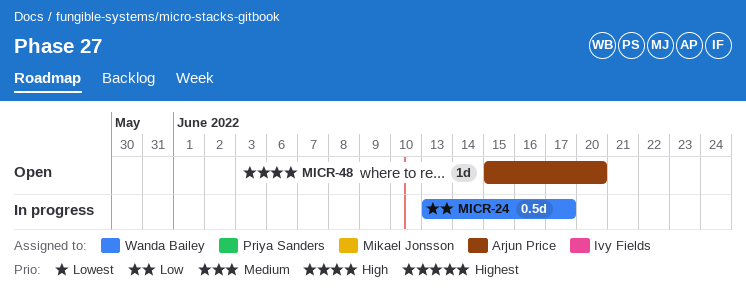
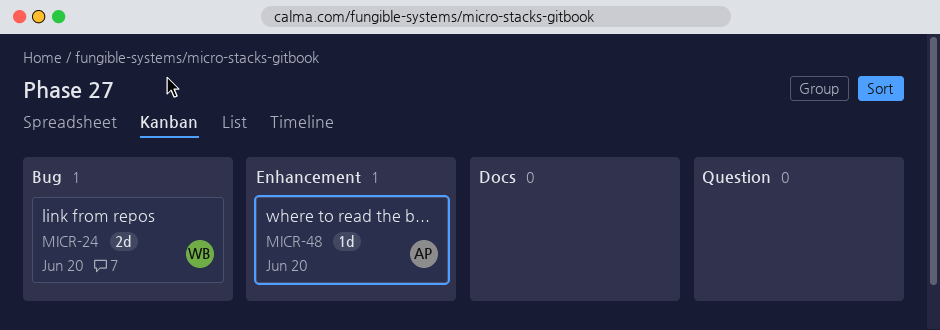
MICR-24, estimate: 0.5d -> 2d
MICR-24, due: Jun 17 -> Jun 20

